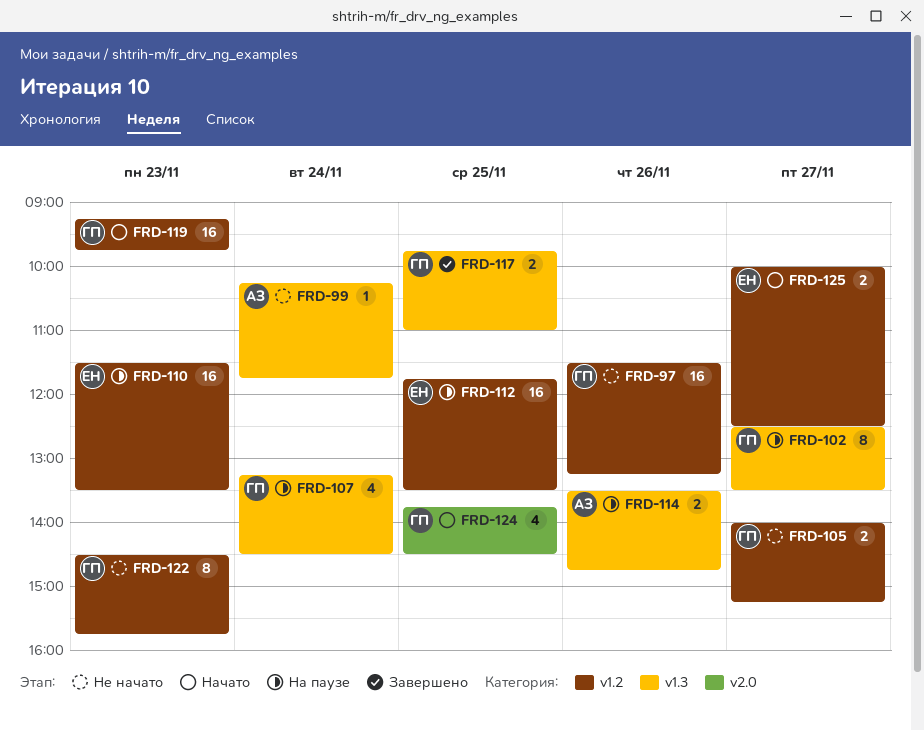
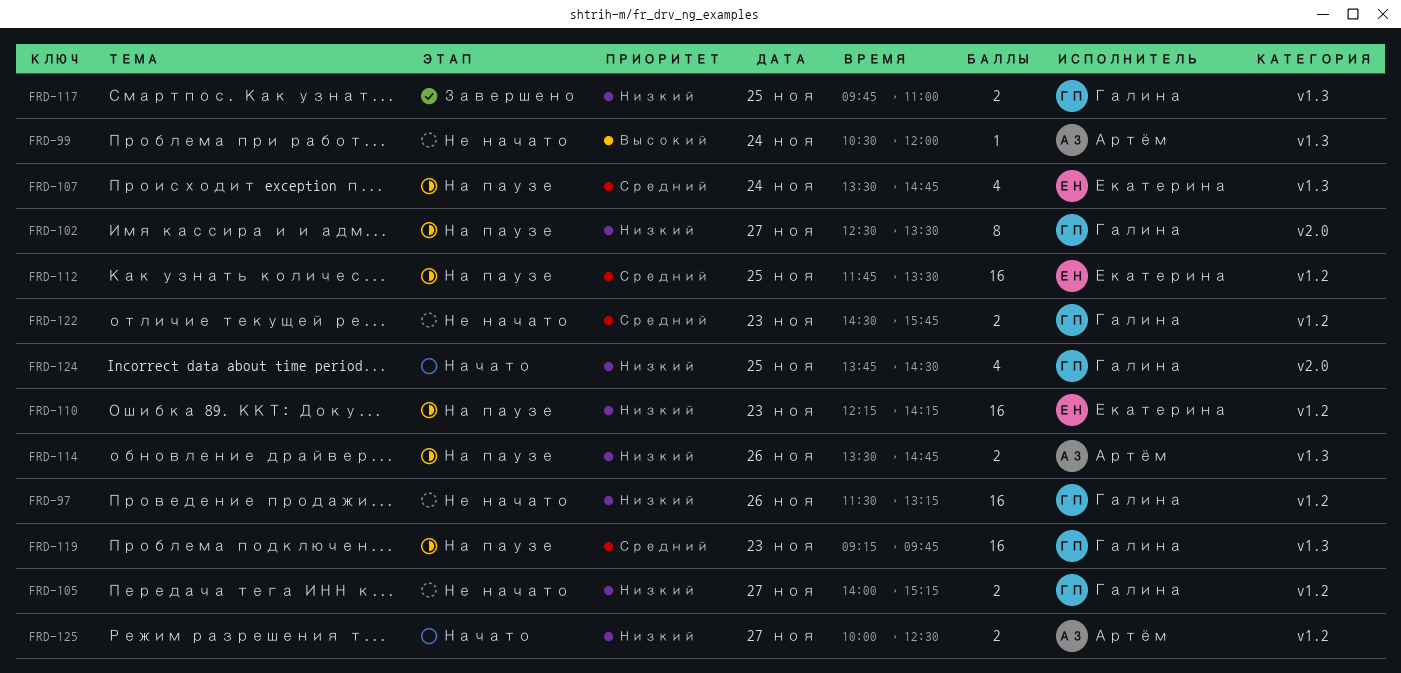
FRD-99, begins: 10:15 -> 10:30
FRD-99, ends: 11:45 -> 12:00
FRD-102, label: v1.3 -> v2.0
FRD-107, owner: Галина -> Екатерина
FRD-107, begins: 13:15 -> 13:30
FRD-107, ends: 14:30 -> 14:45
FRD-110, begins: 11:30 -> 12:15
FRD-110, ends: 13:30 -> 14:15
FRD-119, status: Начато -> На паузе
FRD-119, label: v1.2 -> v1.3
FRD-122, estimate: 8 -> 2
FRD-125, owner: Екатерина -> Артём

